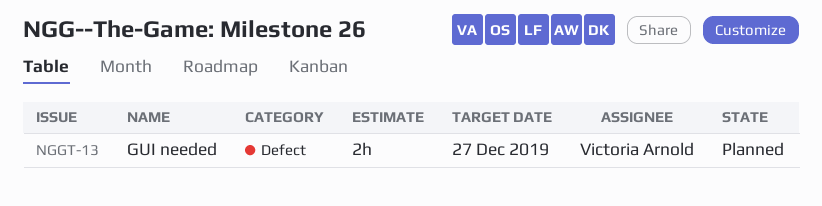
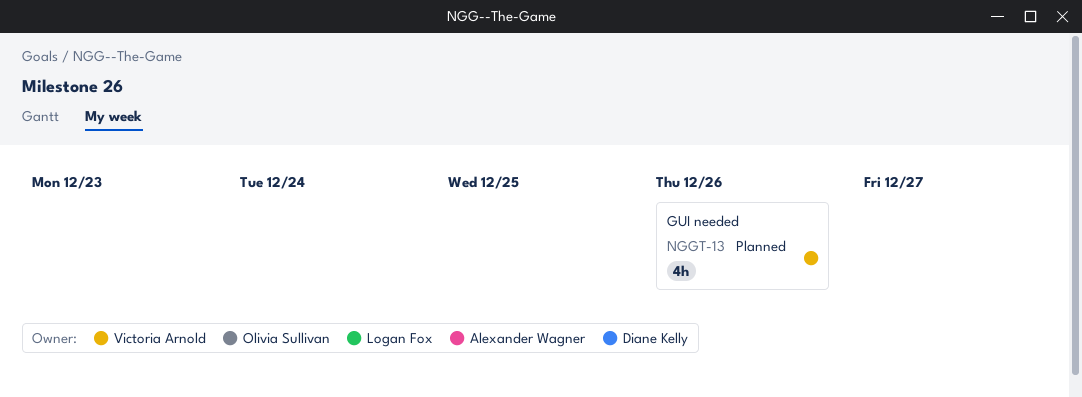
NGGT-13, estimate: 2h -> 4h
NGGT-13, due: Dec 27 -> Dec 26

